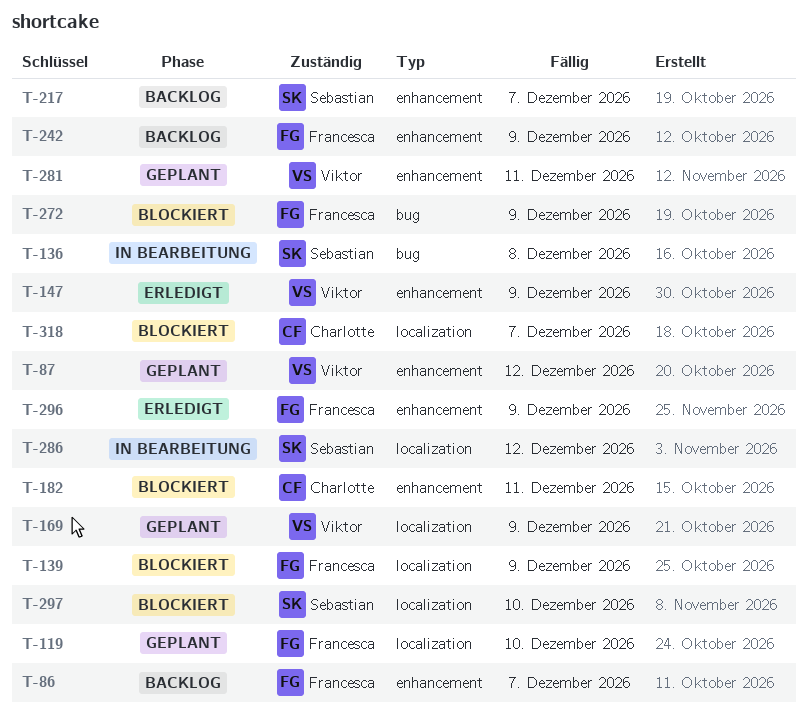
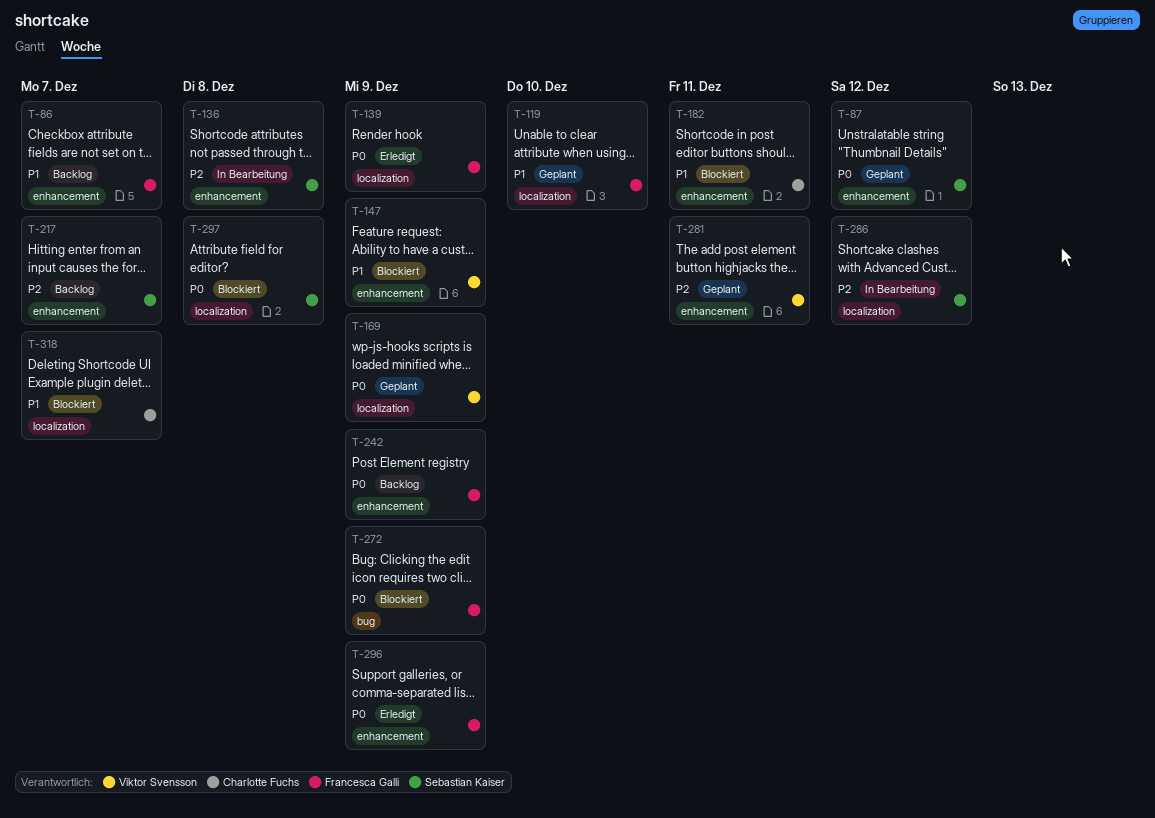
T-87, owner: Viktor Svensson -> Sebastian Kaiser
T-136, label: bug -> enhancement
T-139, status: Blockiert -> Erledigt
T-147, status: Erledigt -> Blockiert
T-297, due: Dec 10 -> Dec 8

